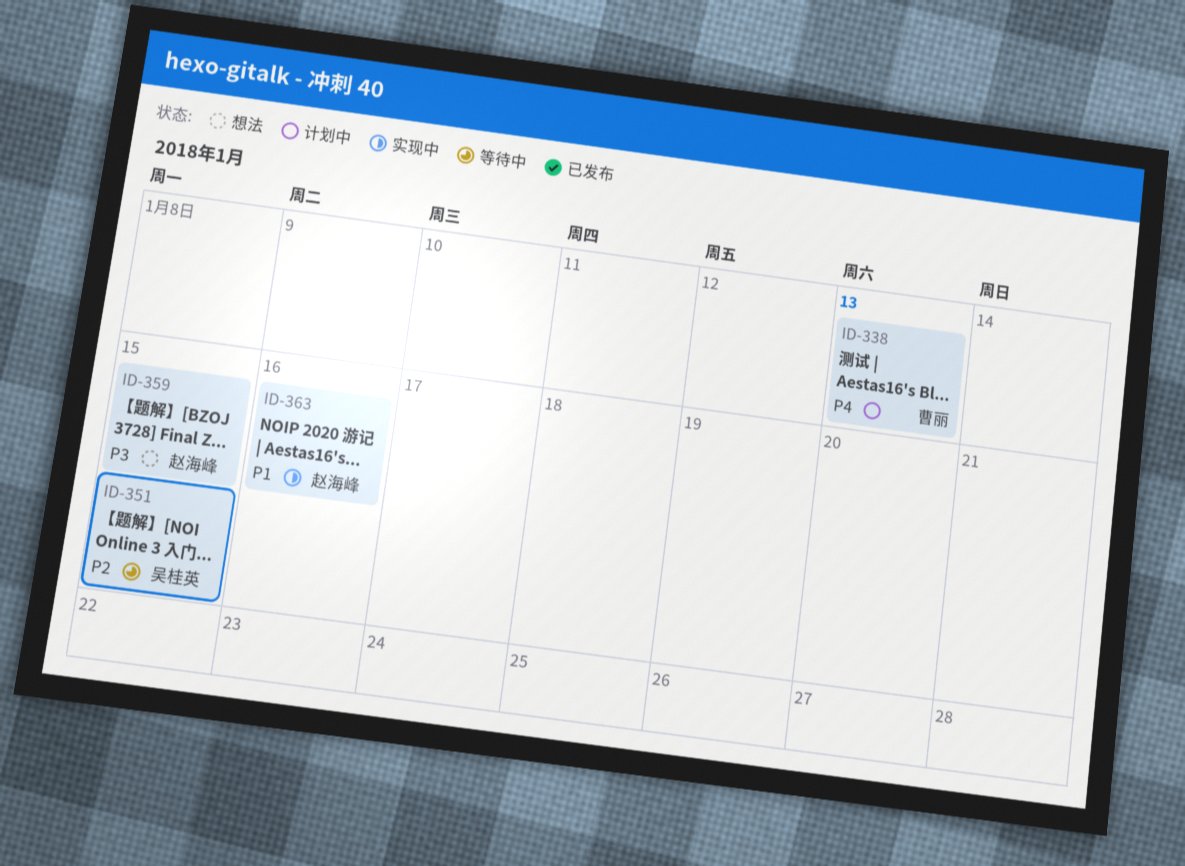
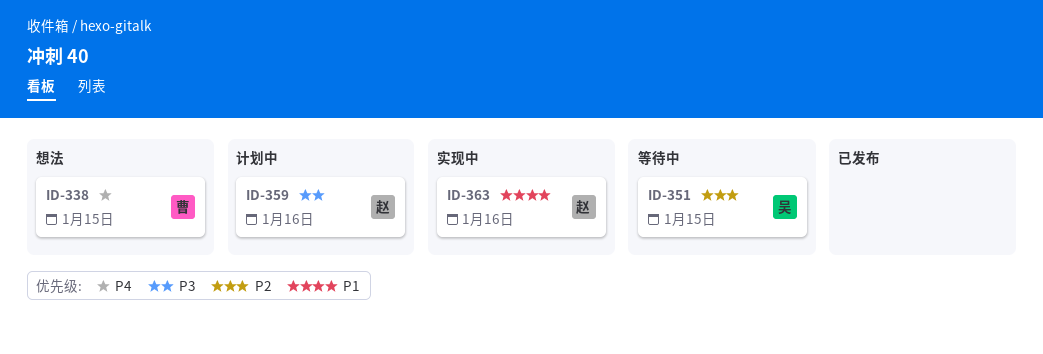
ID-338, status: 计划中 -> 想法
ID-338, due: Jan 13 -> Jan 15
ID-359, status: 想法 -> 计划中
ID-359, due: Jan 15 -> Jan 16

